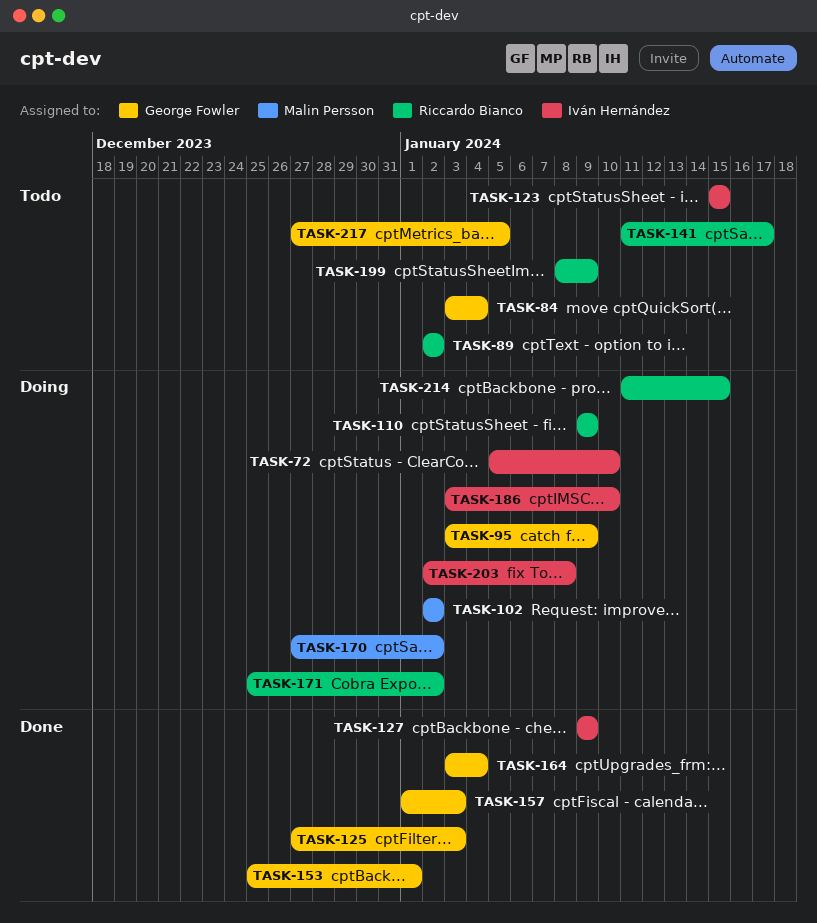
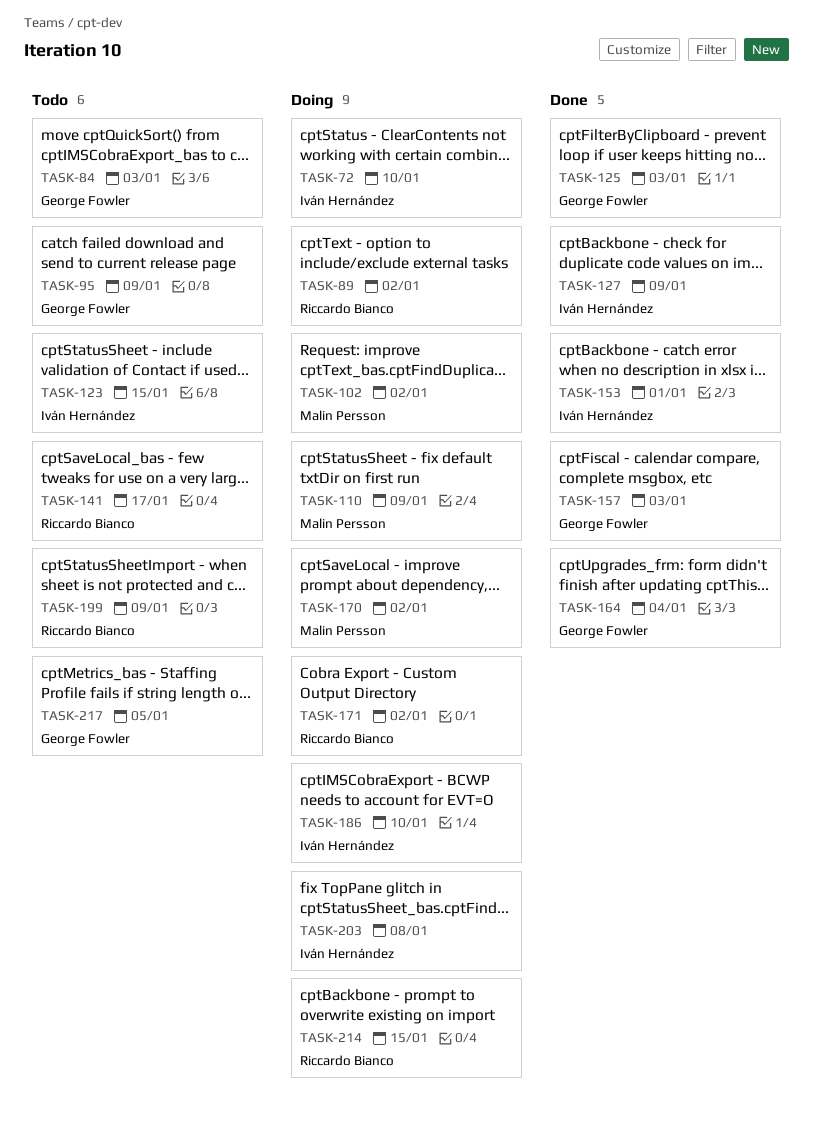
TASK-84, due: Jan 4 -> Jan 3
TASK-89, status: Todo -> Doing
TASK-95, status: Doing -> Todo
TASK-110, owner: Riccardo Bianco -> Malin Persson
TASK-153, owner: George Fowler -> Iván Hernández

